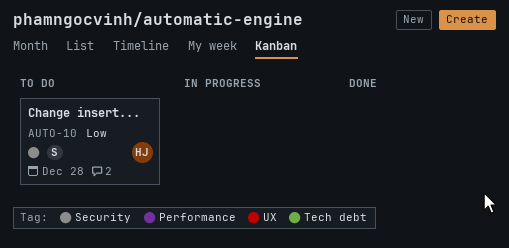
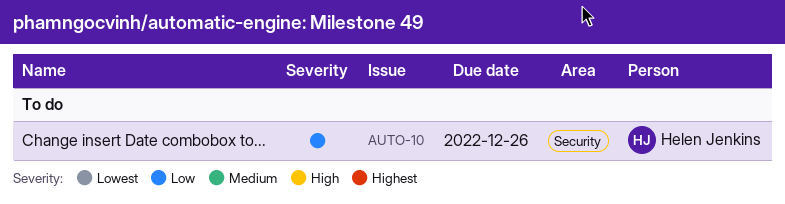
AUTO-10, due: Dec 28 -> Dec 26

